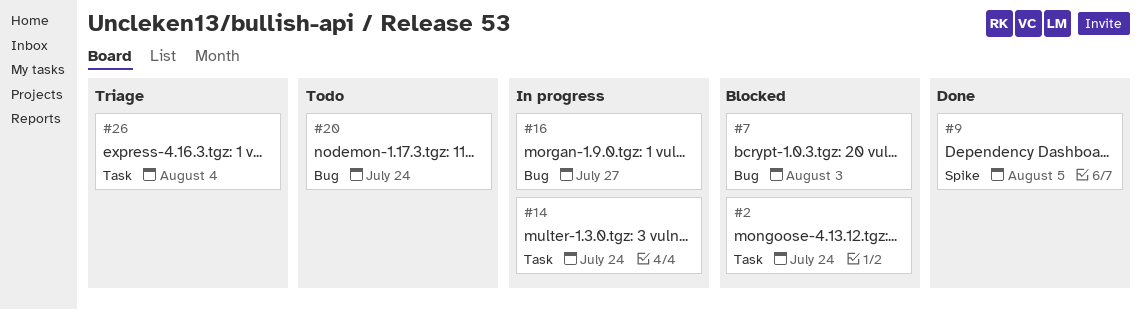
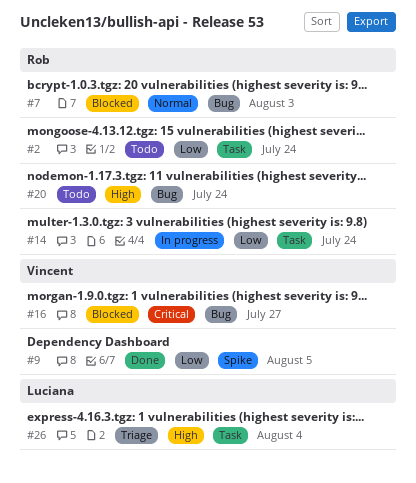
#2, status: Blocked -> Todo
#16, status: In progress -> Blocked

